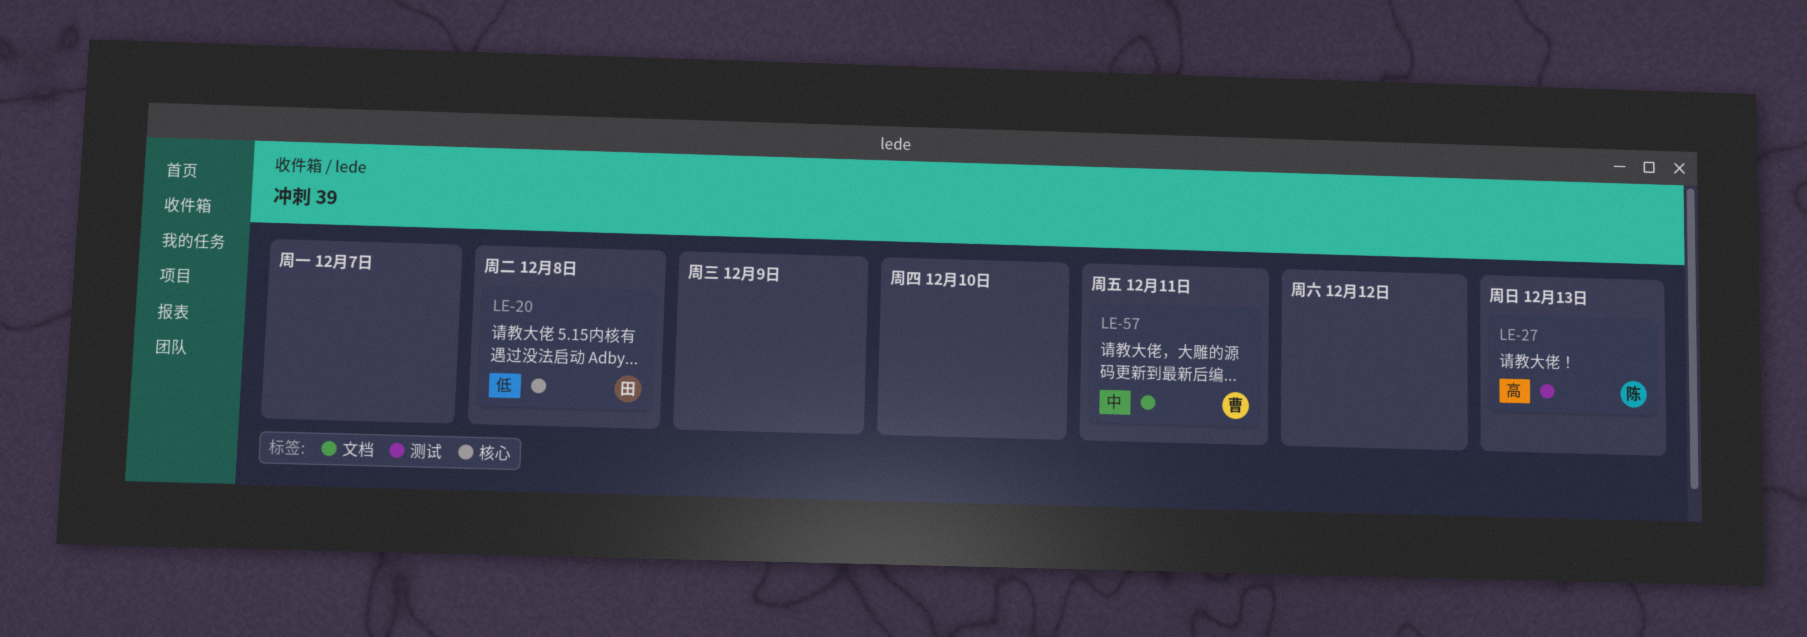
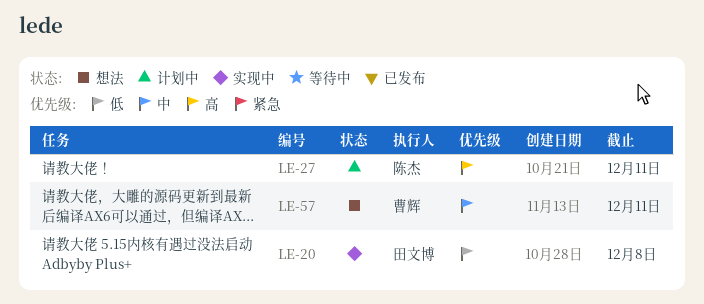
LE-27, due: Dec 13 -> Dec 11

